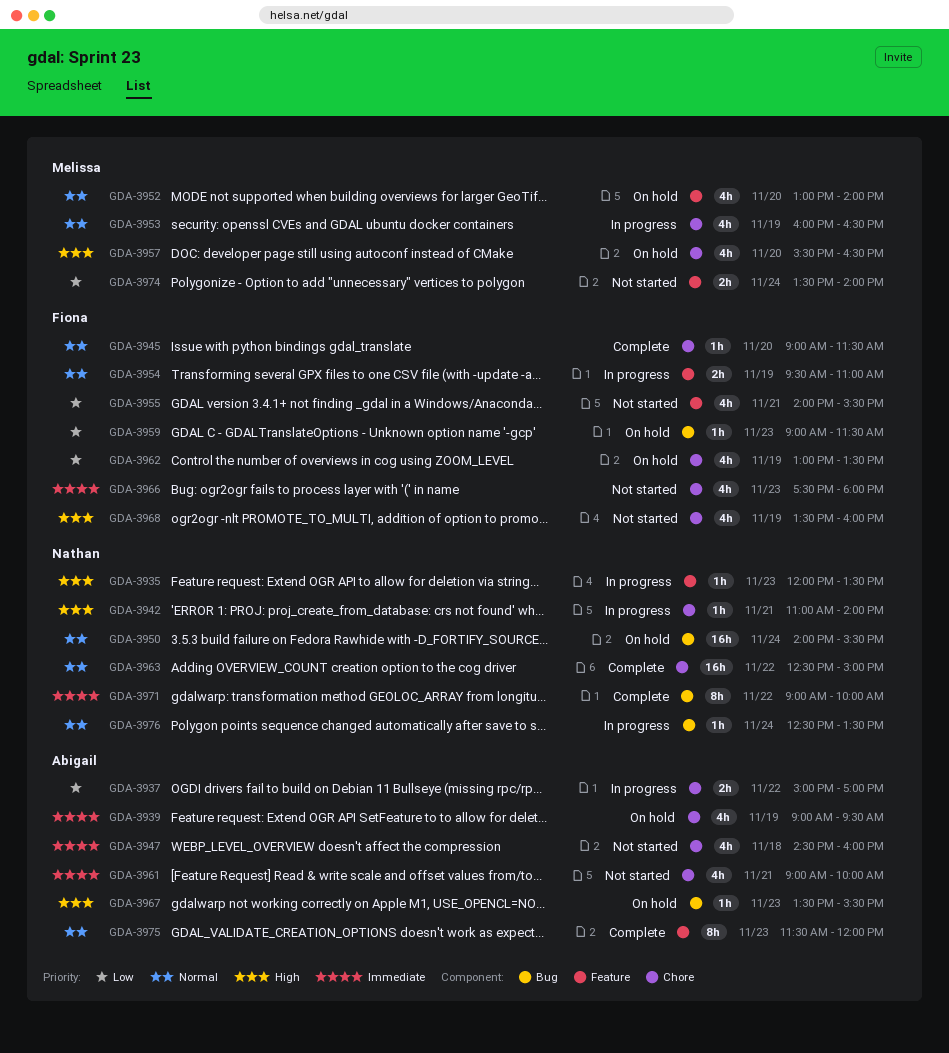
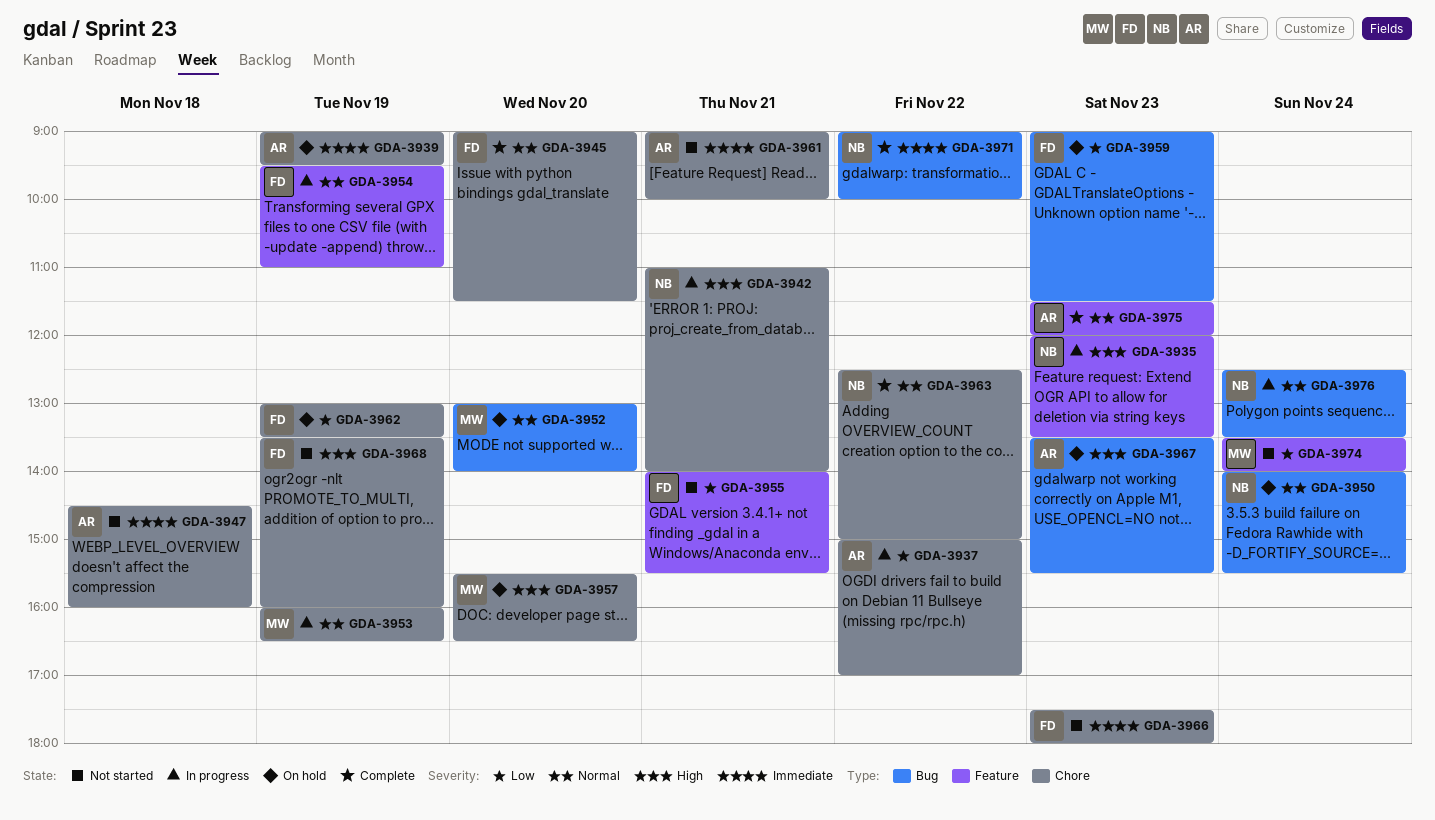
GDA-3952, label: Feature -> Bug

